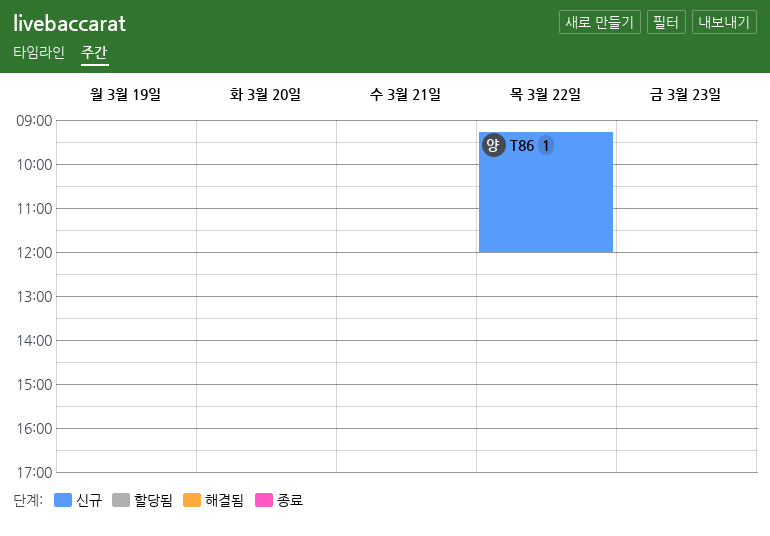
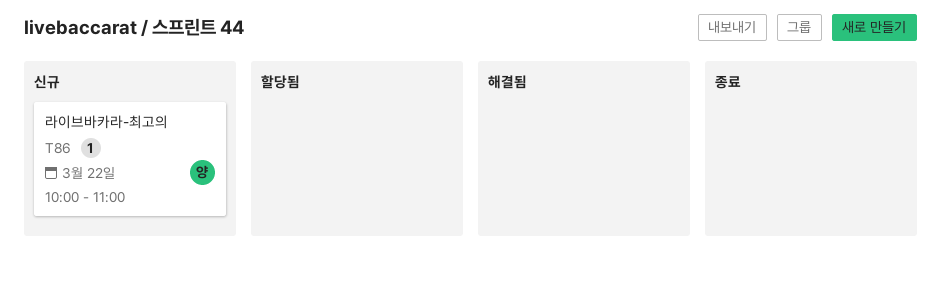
T86, begins: 09:15 -> 10:00
T86, ends: 12:00 -> 11:00

